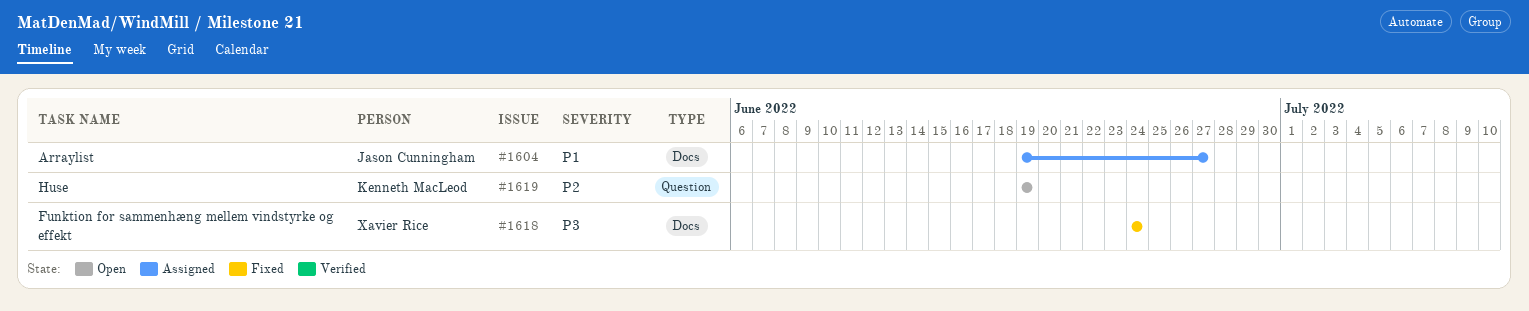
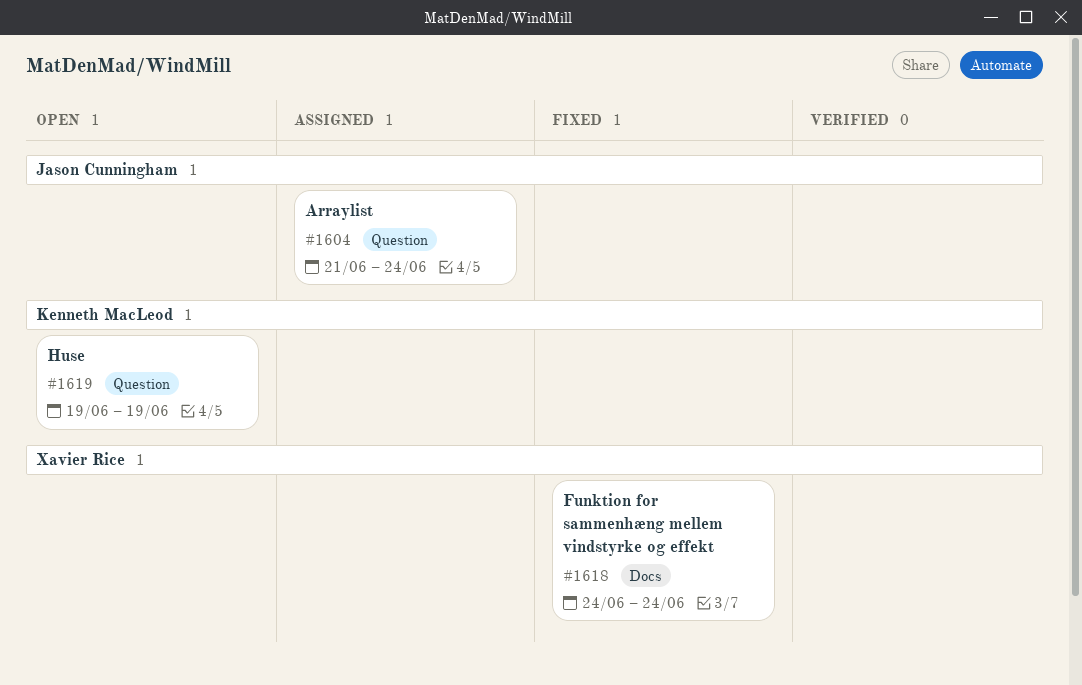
#1604, label: Docs -> Question
#1604, start: Jun 19 -> Jun 21
#1604, due: Jun 27 -> Jun 24

